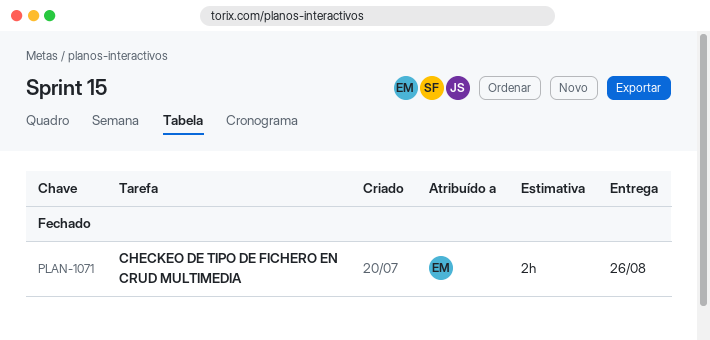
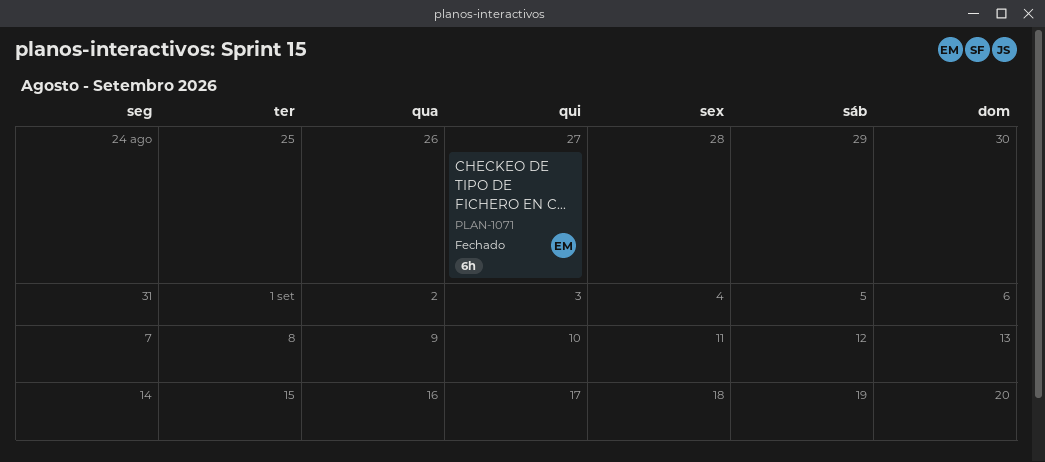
PLAN-1071, estimate: 2h -> 6h
PLAN-1071, due: Aug 26 -> Aug 27

